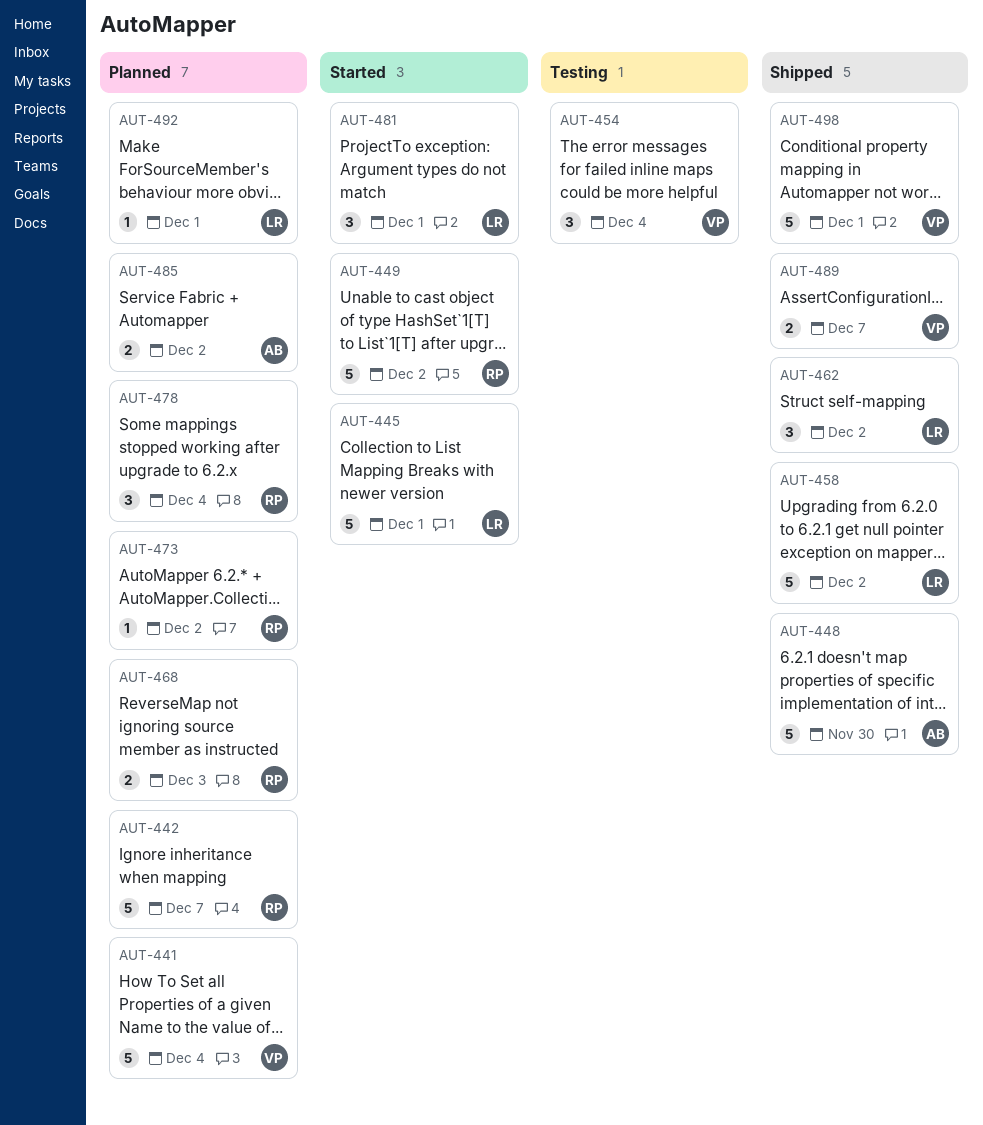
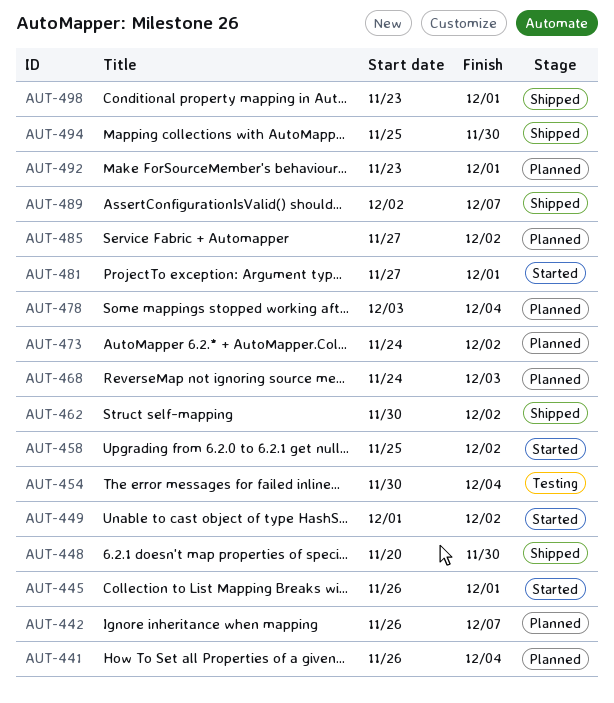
AUT-458, status: Shipped -> Started
AUT-494: none -> present

